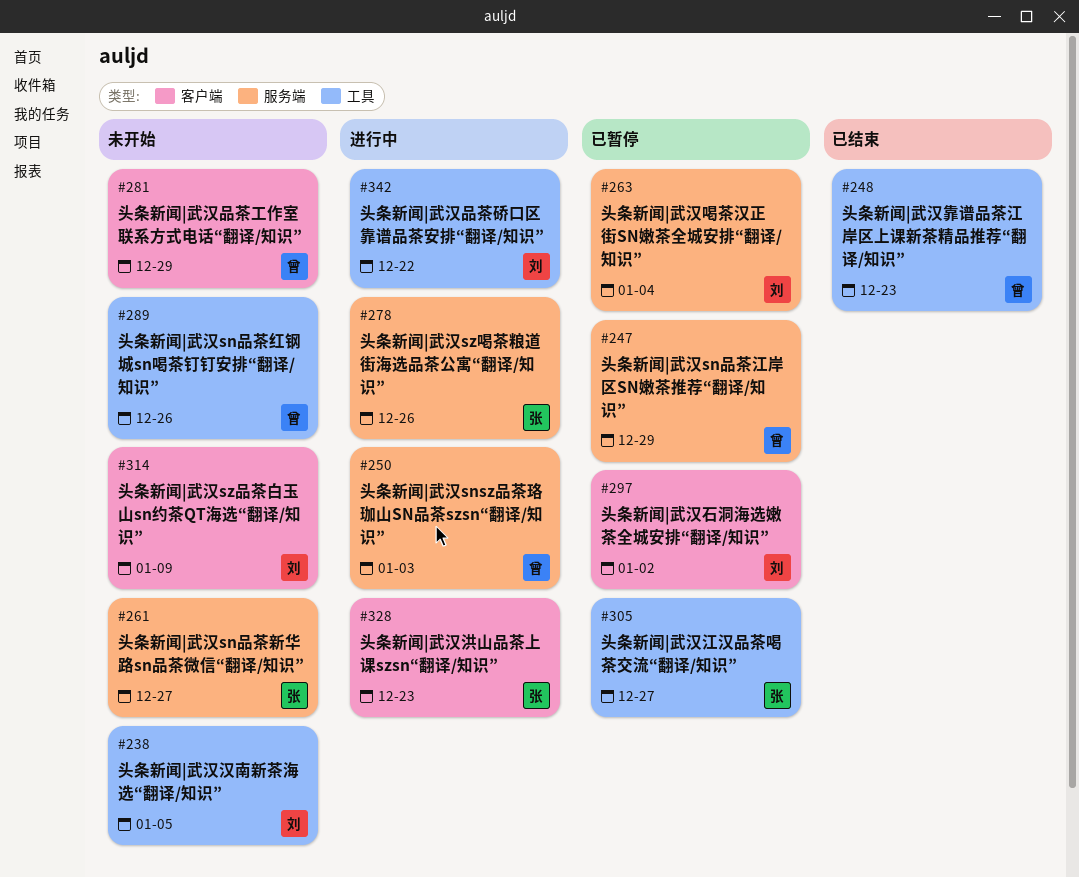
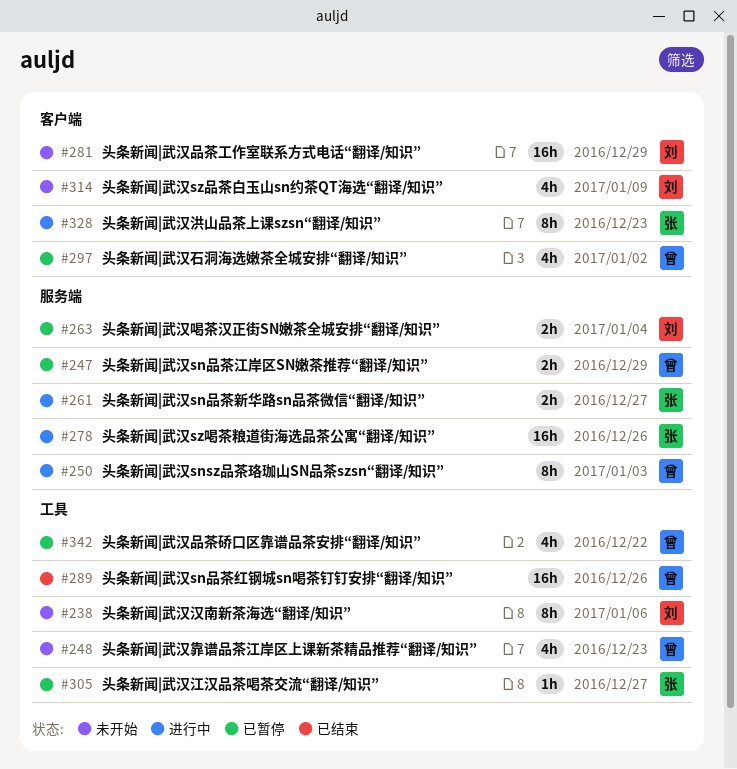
#238, due: Jan 5 -> Jan 6
#248, status: 已结束 -> 未开始
#261, status: 未开始 -> 进行中
#281, owner: 曾 -> 刘
#289, status: 未开始 -> 已结束
#297, owner: 刘 -> 曾
#342, status: 进行中 -> 已暂停
#342, owner: 刘 -> 曾

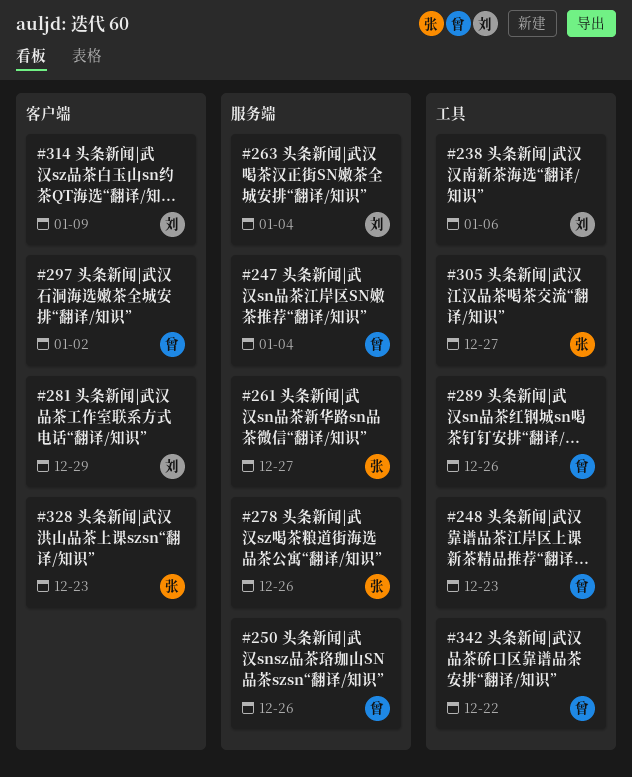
#247, due: Dec 29 -> Jan 4
#250, due: Jan 3 -> Dec 26

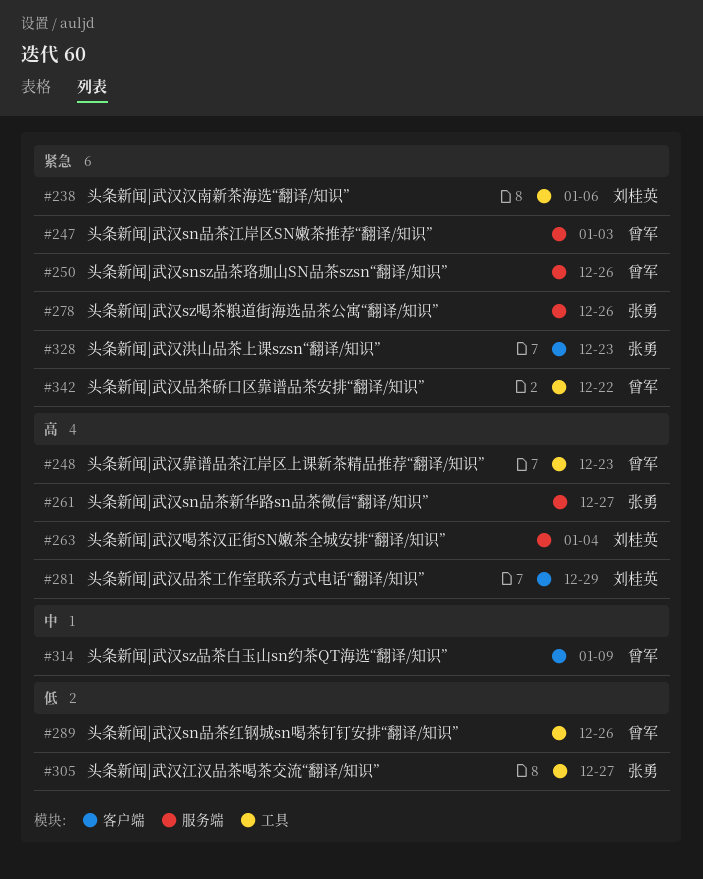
#247, due: Jan 4 -> Jan 3
#297: present -> none
#314, owner: 刘桂英 -> 曾军

